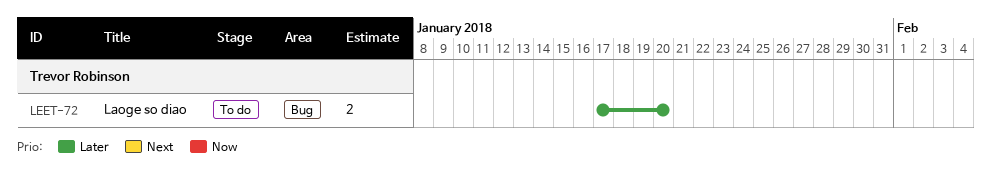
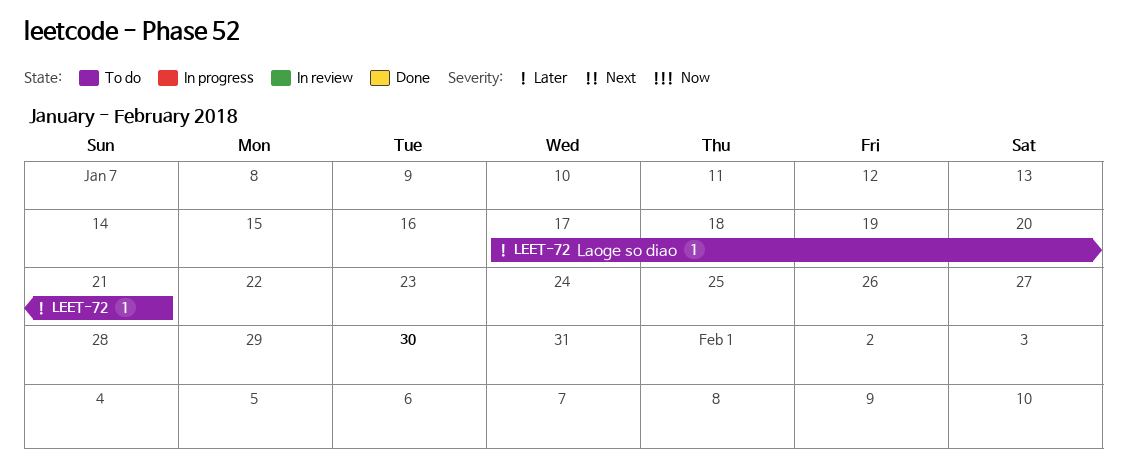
LEET-72, estimate: 2 -> 1
LEET-72, due: Jan 20 -> Jan 21

